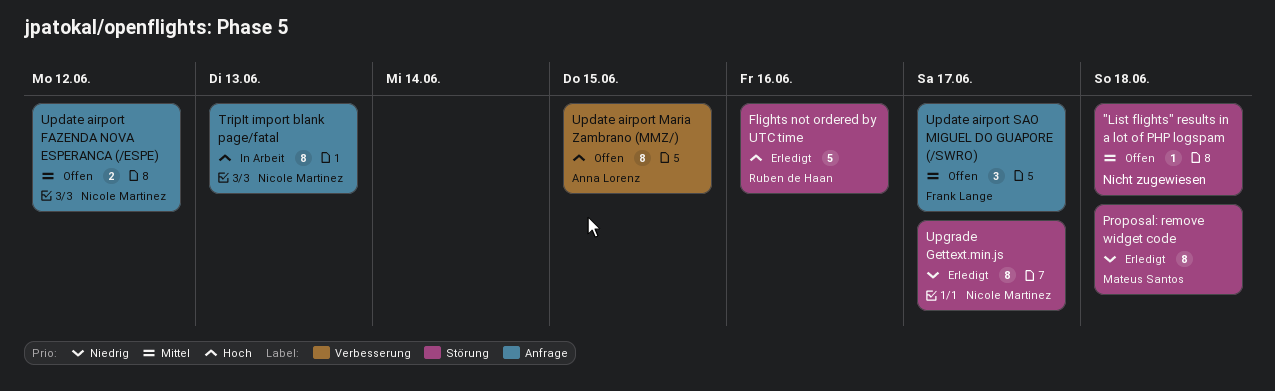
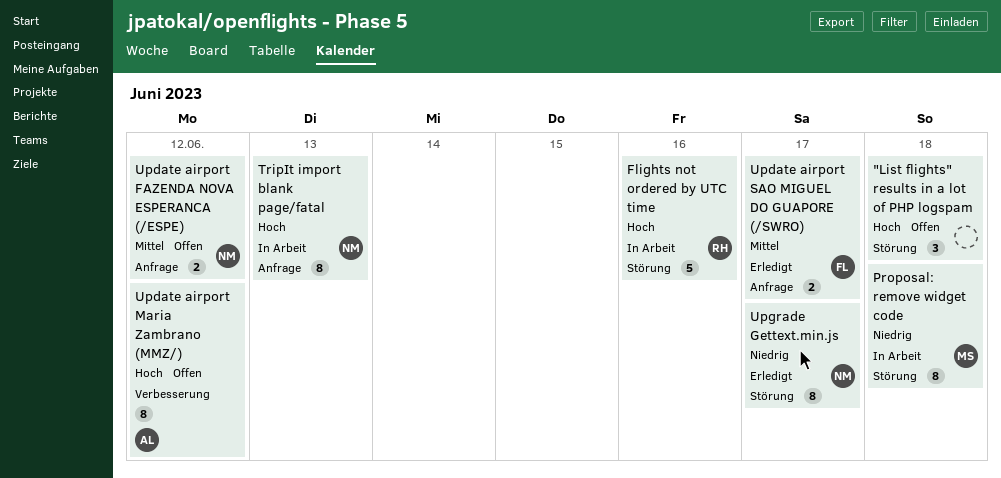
"List flights" results in a lot of PHP logspam, priority: Mittel -> Hoch
"List flights" results in a lot of PHP logspam, estimate: 1 -> 3
Flights not ordered by UTC time, status: Erledigt -> In Arbeit
Proposal: remove widget code, status: Erledigt -> In Arbeit
Update airport Maria Zambrano (MMZ/), due: Jun 15 -> Jun 12
Update airport SAO MIGUEL DO GUAPORE (/SWRO), status: Offen -> Erledigt
Update airport SAO MIGUEL DO GUAPORE (/SWRO), estimate: 3 -> 2

